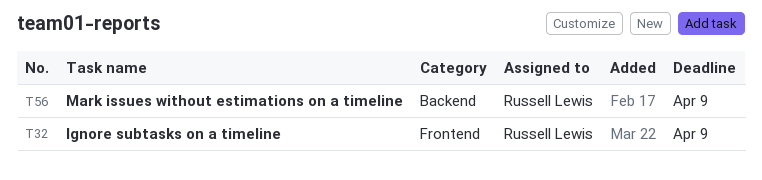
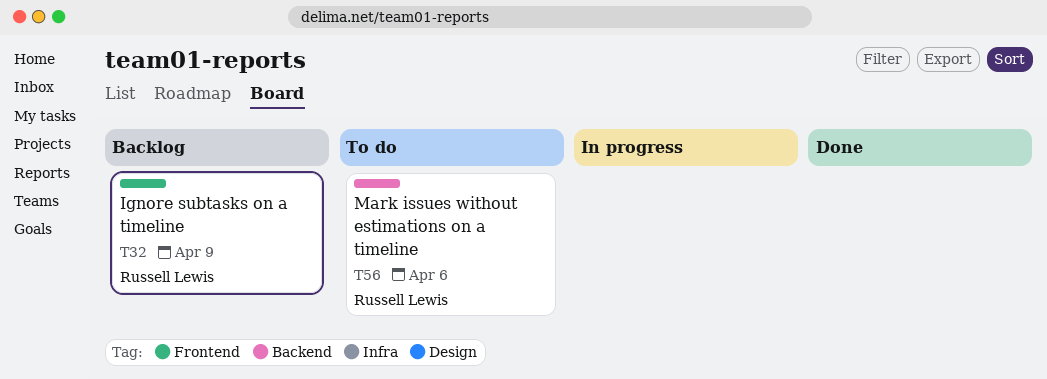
T56, due: Apr 9 -> Apr 6

